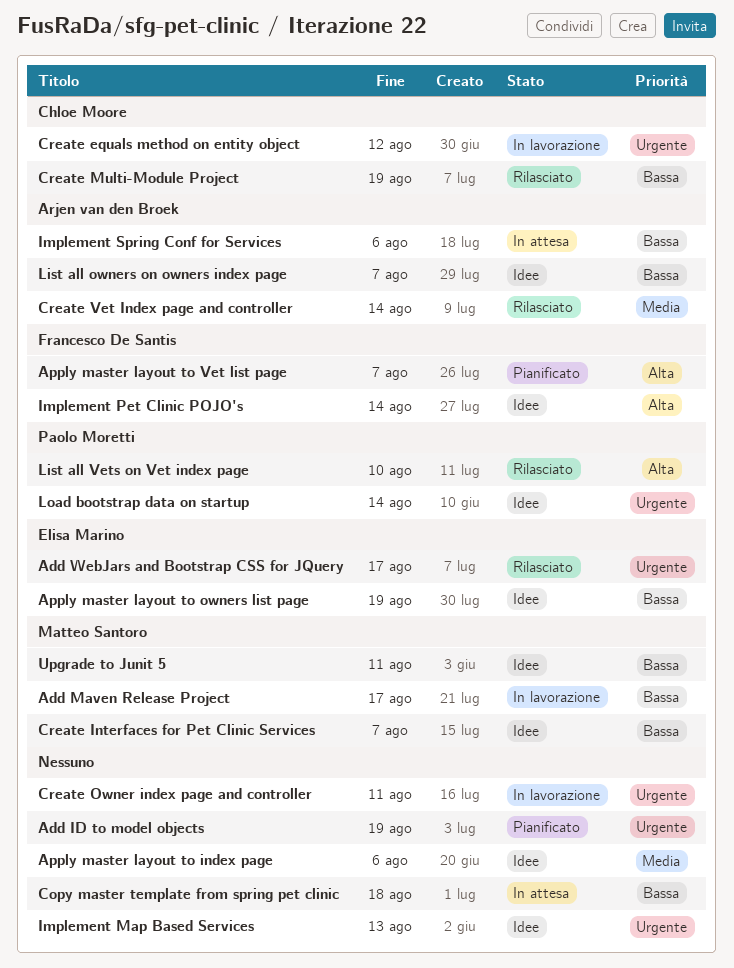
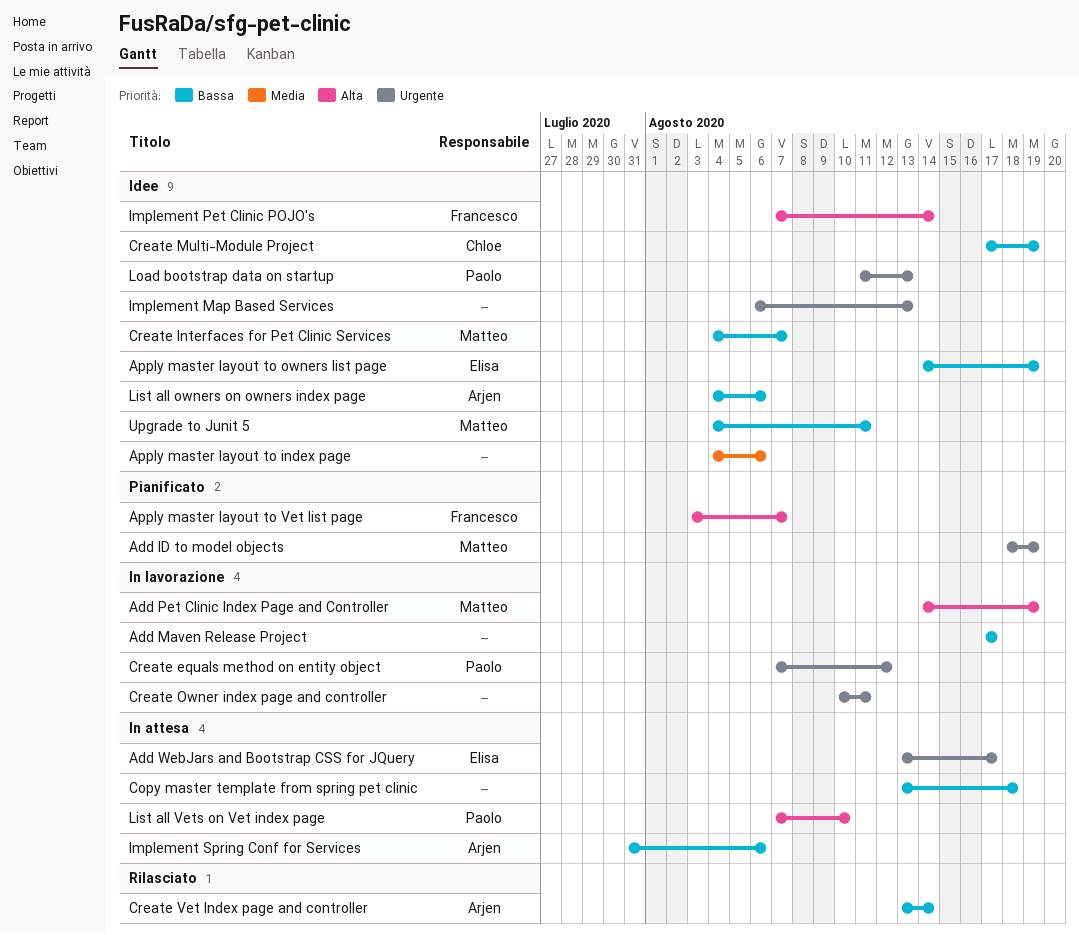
Add ID to model objects, owner: none -> Matteo Santoro
Add Maven Release Project, owner: Matteo Santoro -> none
Add Pet Clinic Index Page and Controller: none -> present
Add WebJars and Bootstrap CSS for JQuery, status: Rilasciato -> In attesa
Create equals method on entity object, owner: Chloe Moore -> Paolo Moretti
Create Multi-Module Project, status: Rilasciato -> Idee
Create Vet Index page and controller, priority: Media -> Bassa
List all owners on owners index page, due: Aug 7 -> Aug 6
List all Vets on Vet index page, status: Rilasciato -> In attesa
Load bootstrap data on startup, due: Aug 14 -> Aug 13

